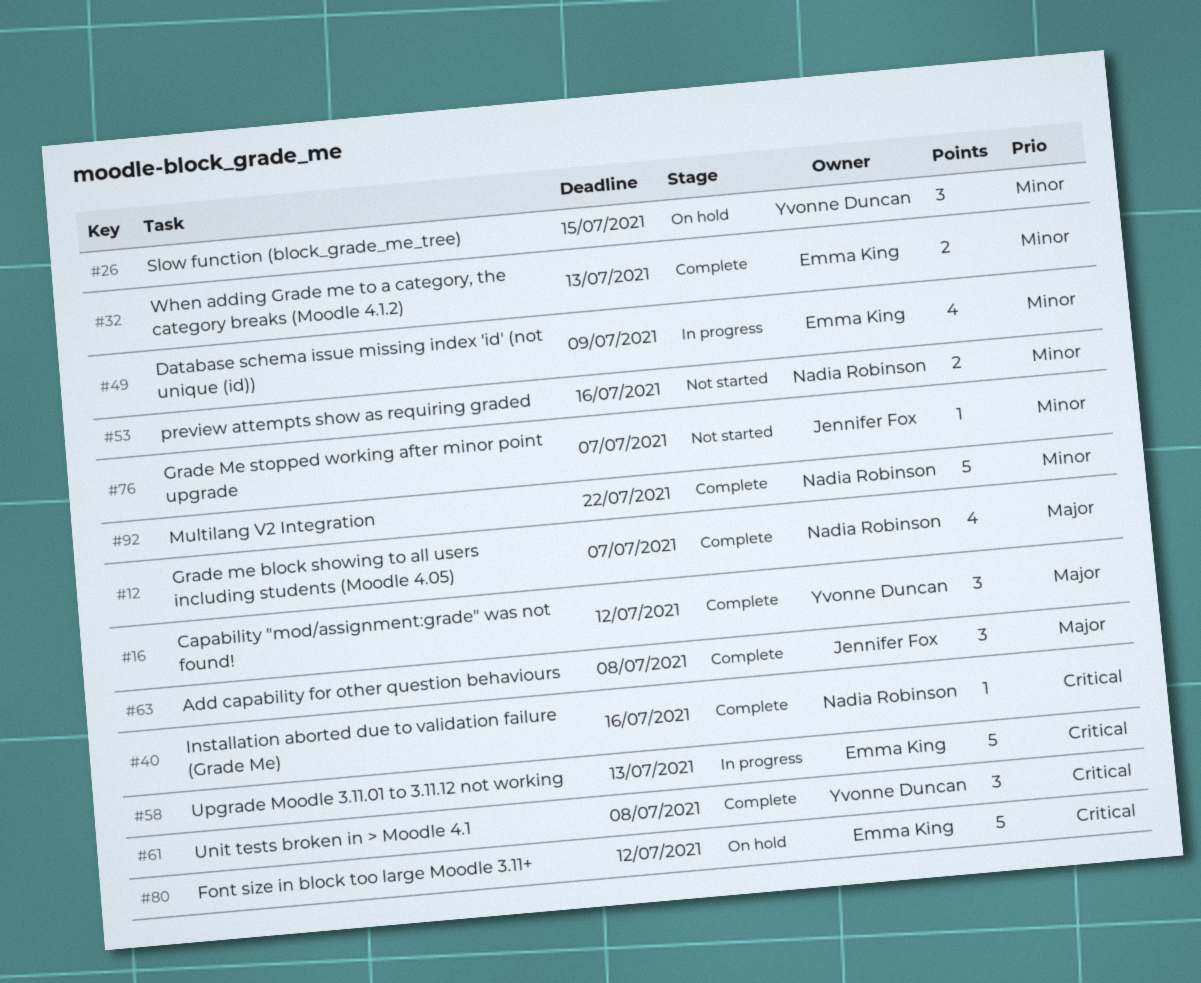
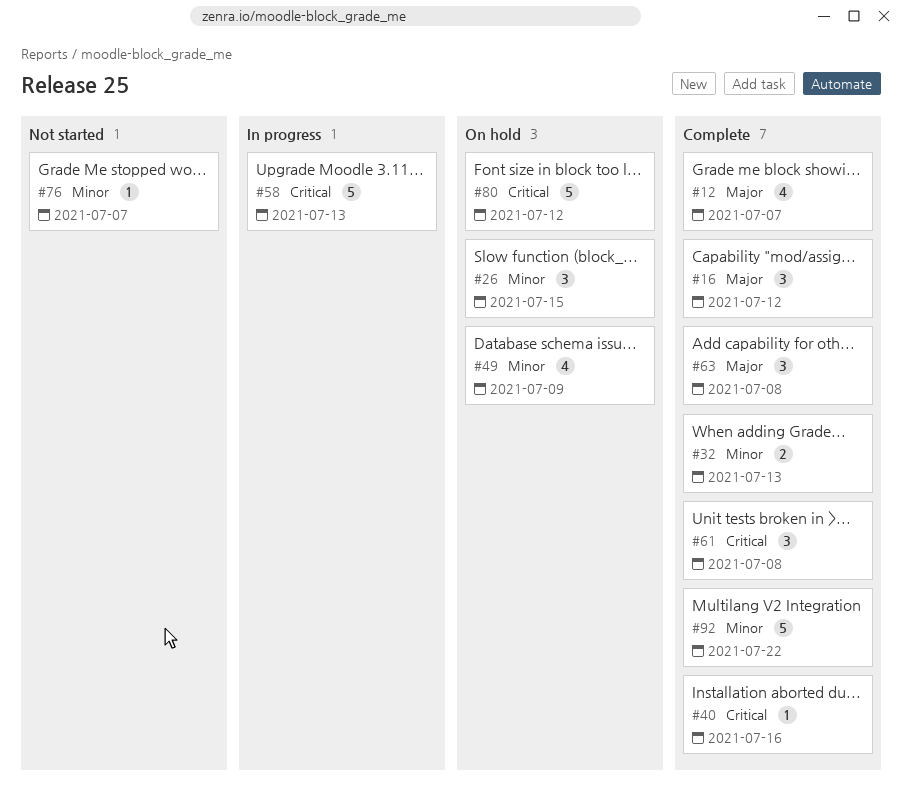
#49, status: In progress -> On hold
#53: present -> none

